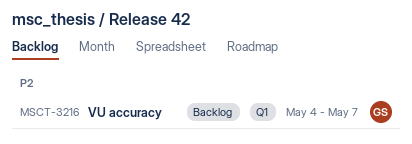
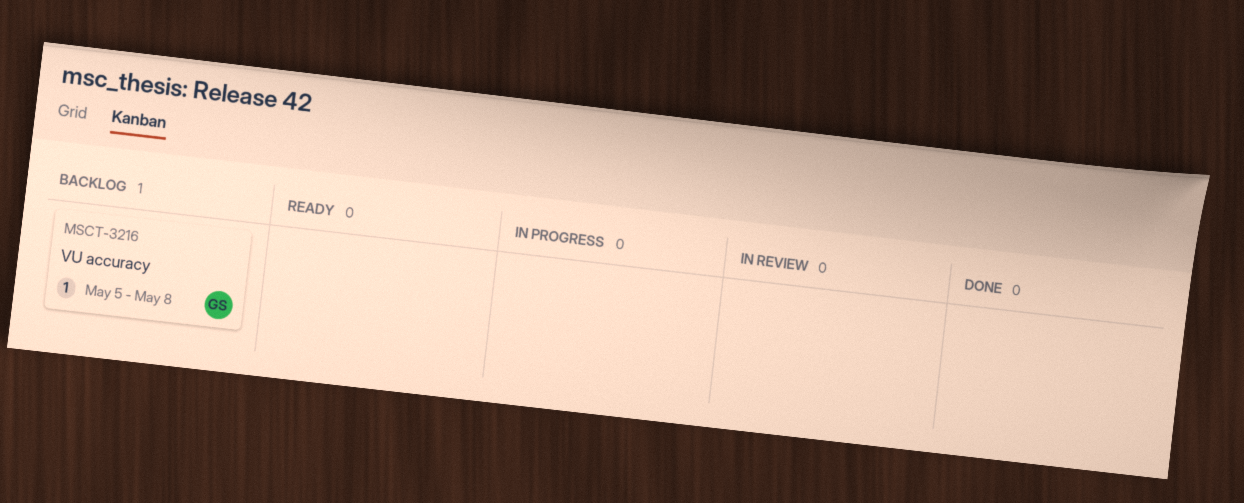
MSCT-3216, start: May 4 -> May 5
MSCT-3216, due: May 7 -> May 8

